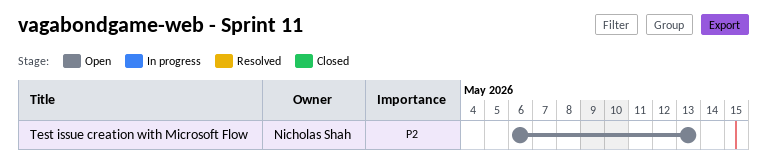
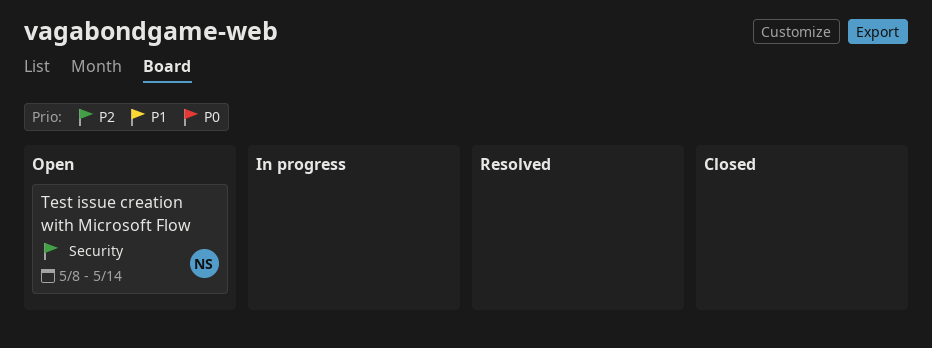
Test issue creation with Microsoft Flow, start: May 6 -> May 8
Test issue creation with Microsoft Flow, due: May 13 -> May 14

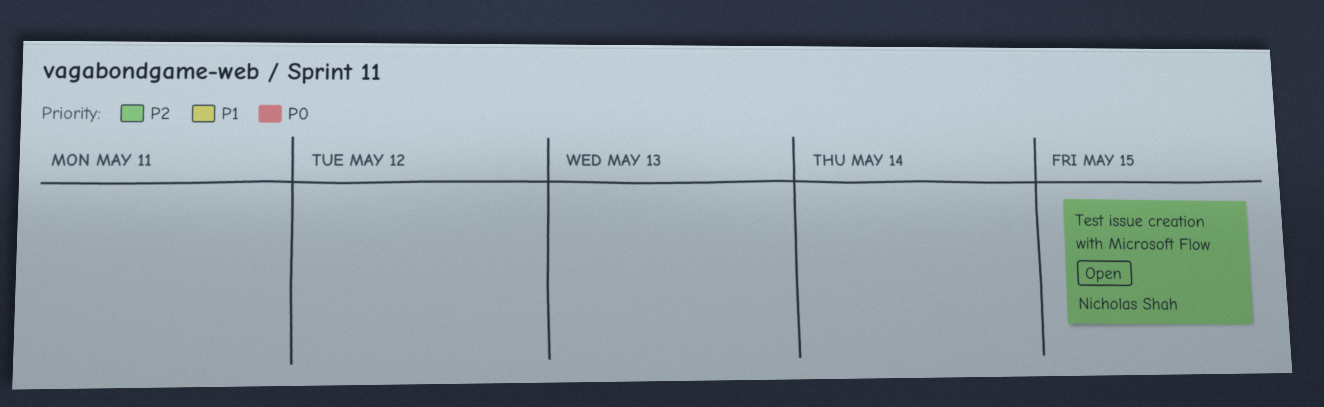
Test issue creation with Microsoft Flow, due: May 14 -> May 15

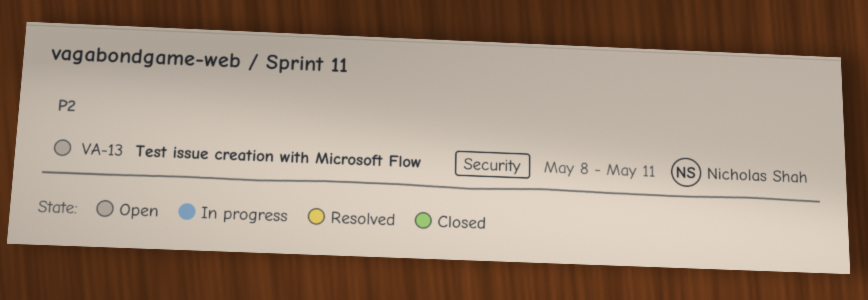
Test issue creation with Microsoft Flow, due: May 15 -> May 11

